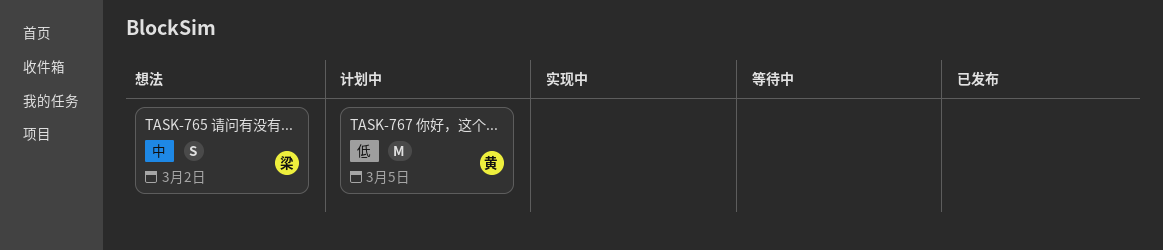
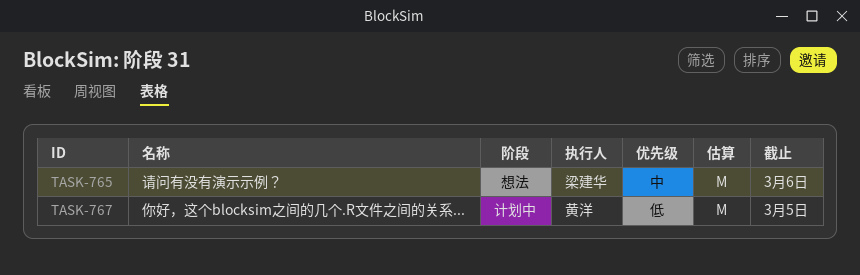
TASK-765, estimate: S -> M
TASK-765, due: Mar 2 -> Mar 6

